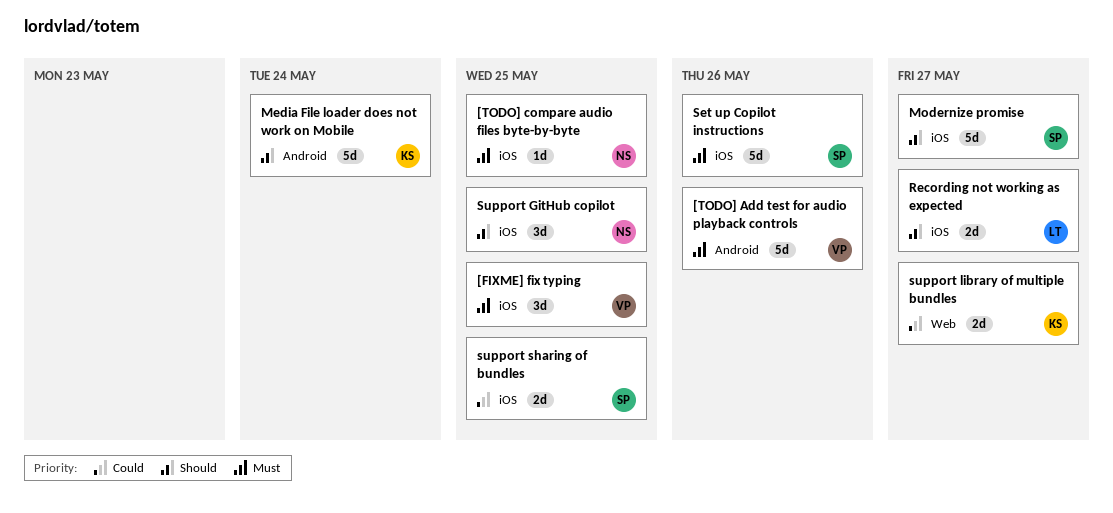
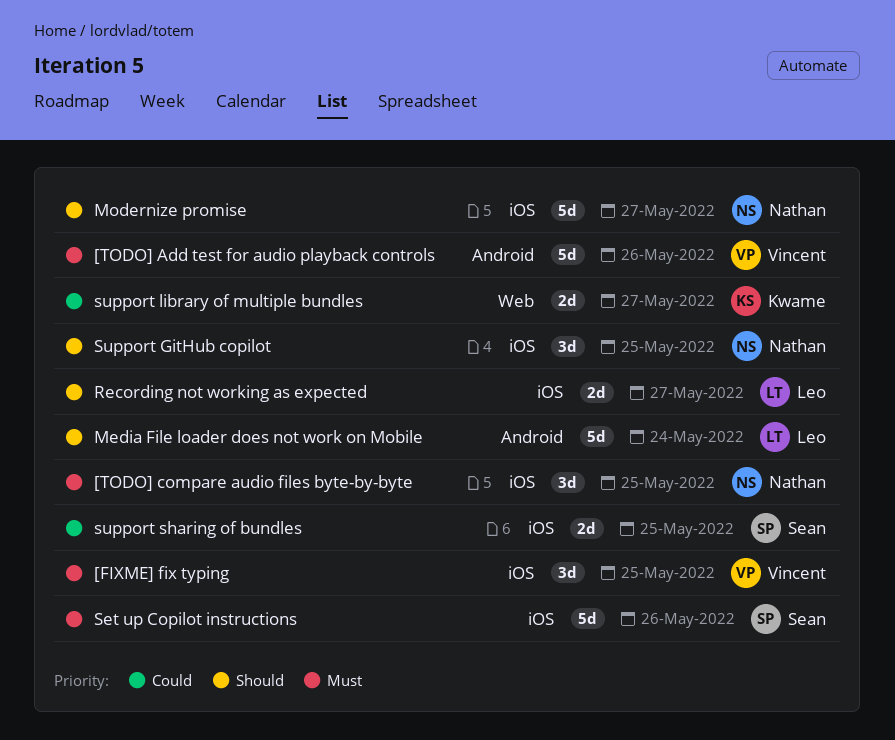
[TODO] compare audio files byte-by-byte, estimate: 1d -> 3d
Media File loader does not work on Mobile, owner: Kwame -> Leo
Modernize promise, owner: Sean -> Nathan

